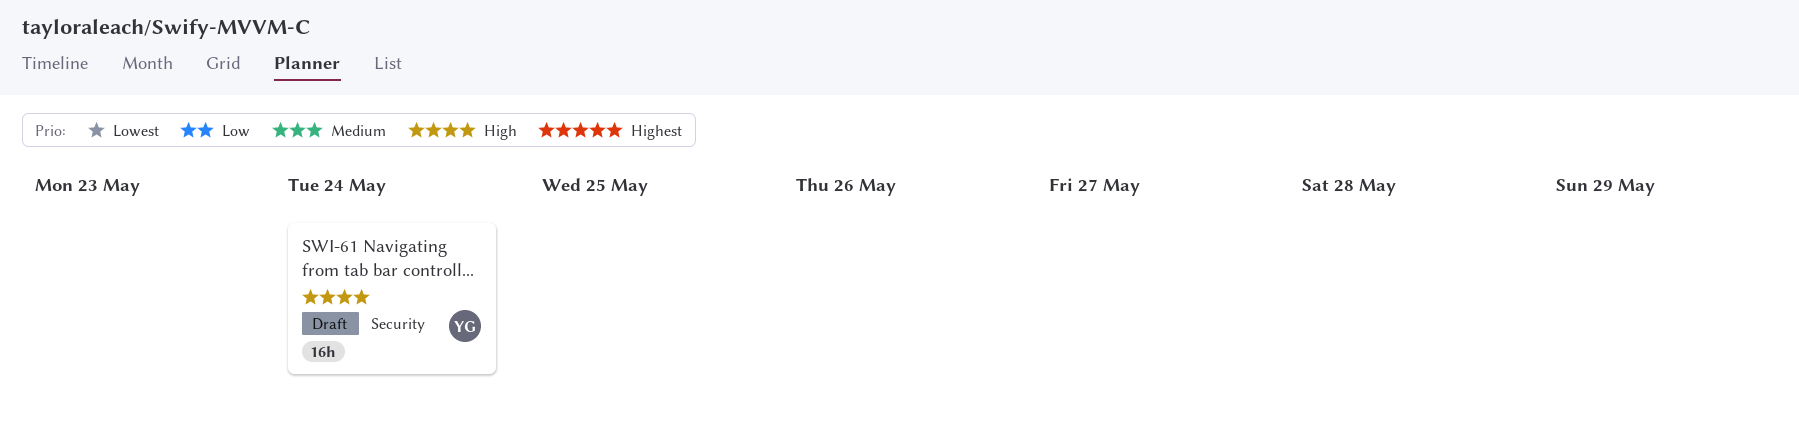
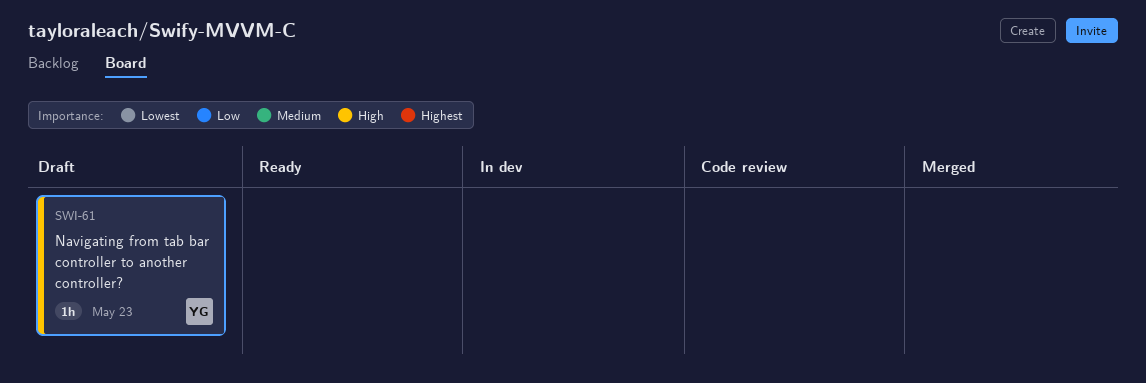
SWI-61, estimate: 16h -> 1h
SWI-61, due: May 24 -> May 23

